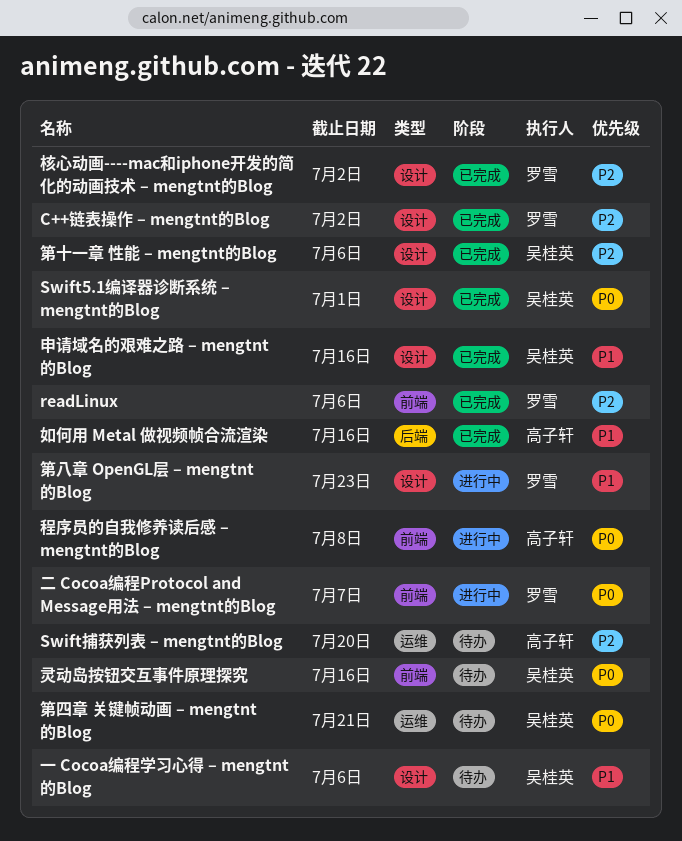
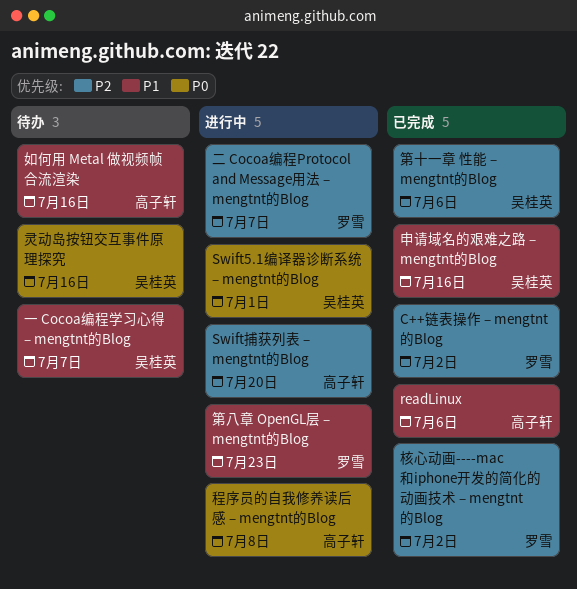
readLinux, owner: 罗雪 -> 高子轩
readLinux, priority: P2 -> P1
Swift5.1编译器诊断系统 – mengtnt的Blog, status: 已完成 -> 进行中
Swift捕获列表 – mengtnt的Blog, status: 待办 -> 进行中
一 Cocoa编程学习心得 – mengtnt的Blog, due: Jul 6 -> Jul 7
二 Cocoa编程Protocol and Message用法 – mengtnt的Blog, priority: P0 -> P2
如何用 Metal 做视频帧合流渲染, status: 已完成 -> 待办
第四章 关键帧动画 – mengtnt的Blog: present -> none

